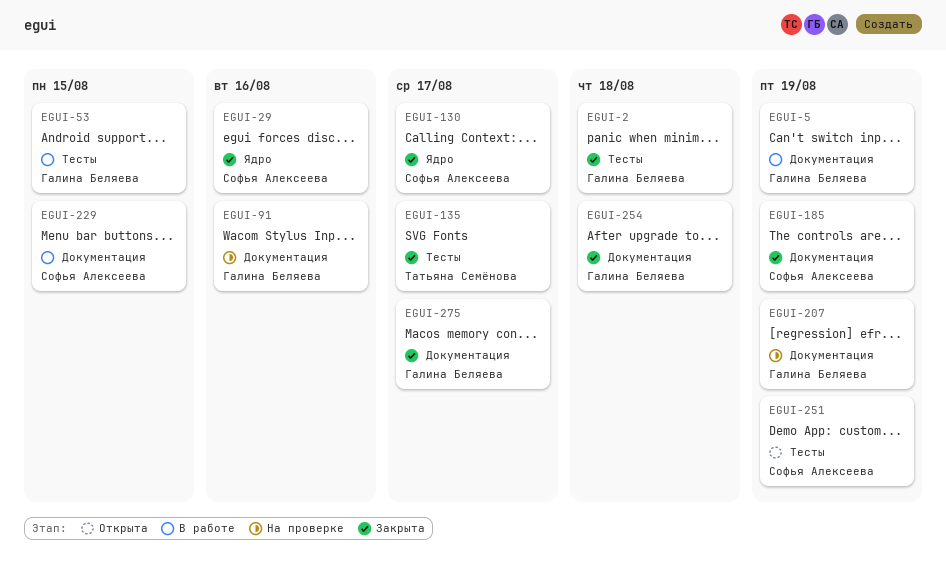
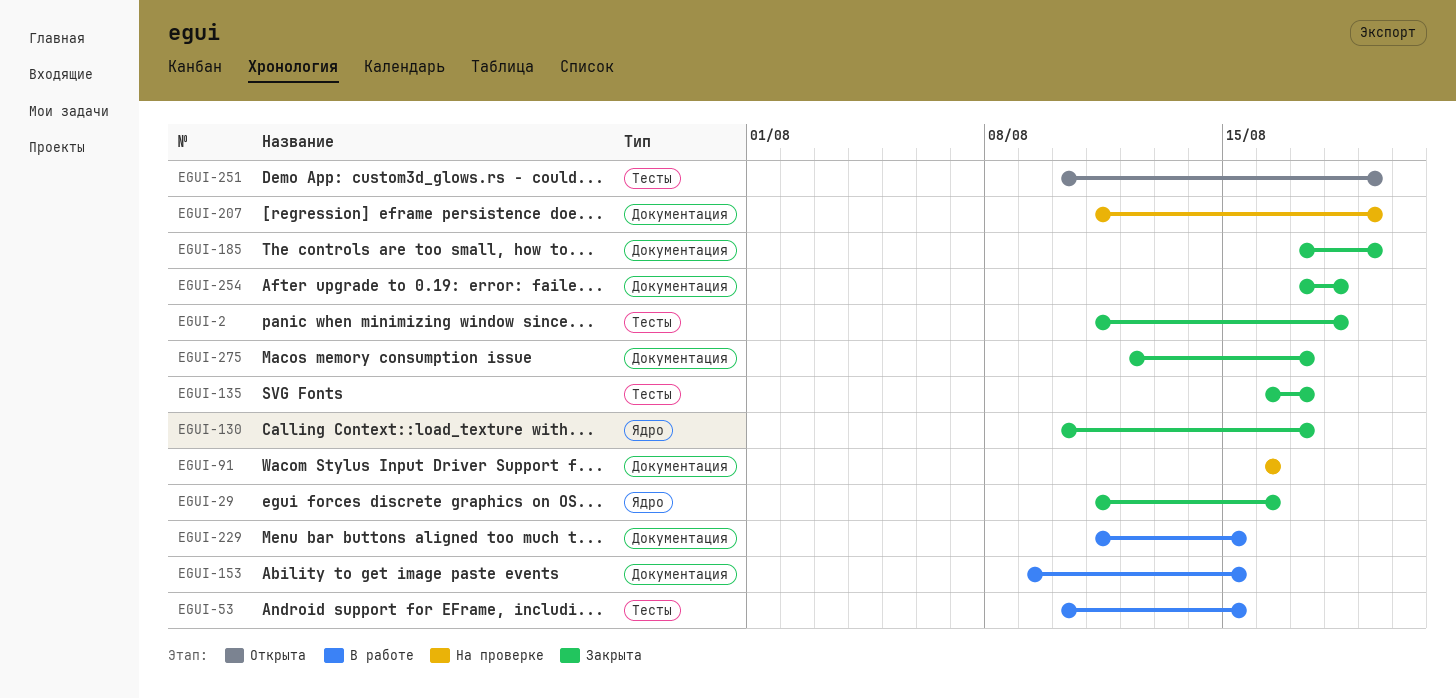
EGUI-5: present -> none
EGUI-153: none -> present

